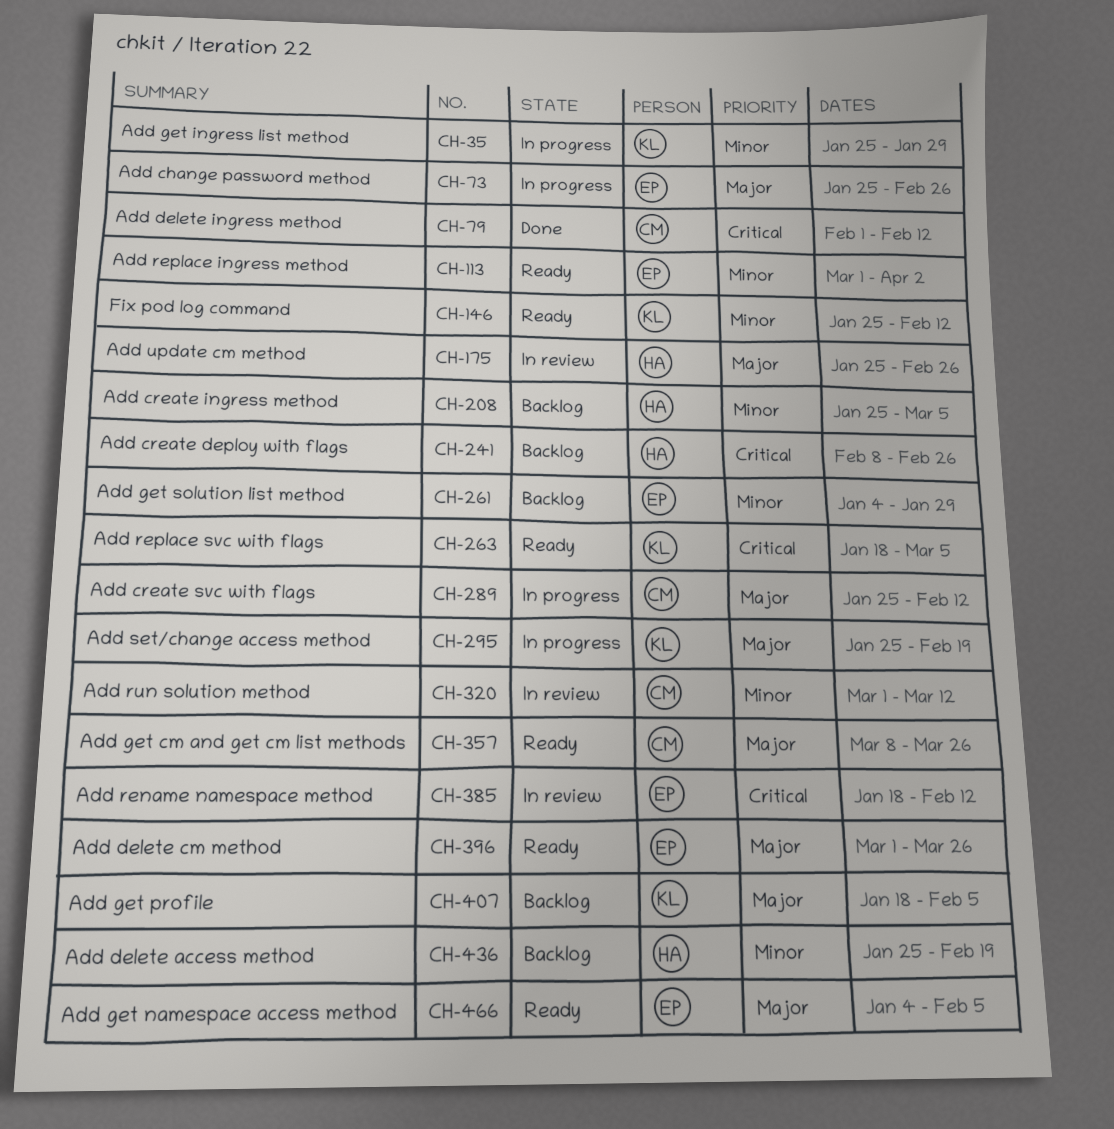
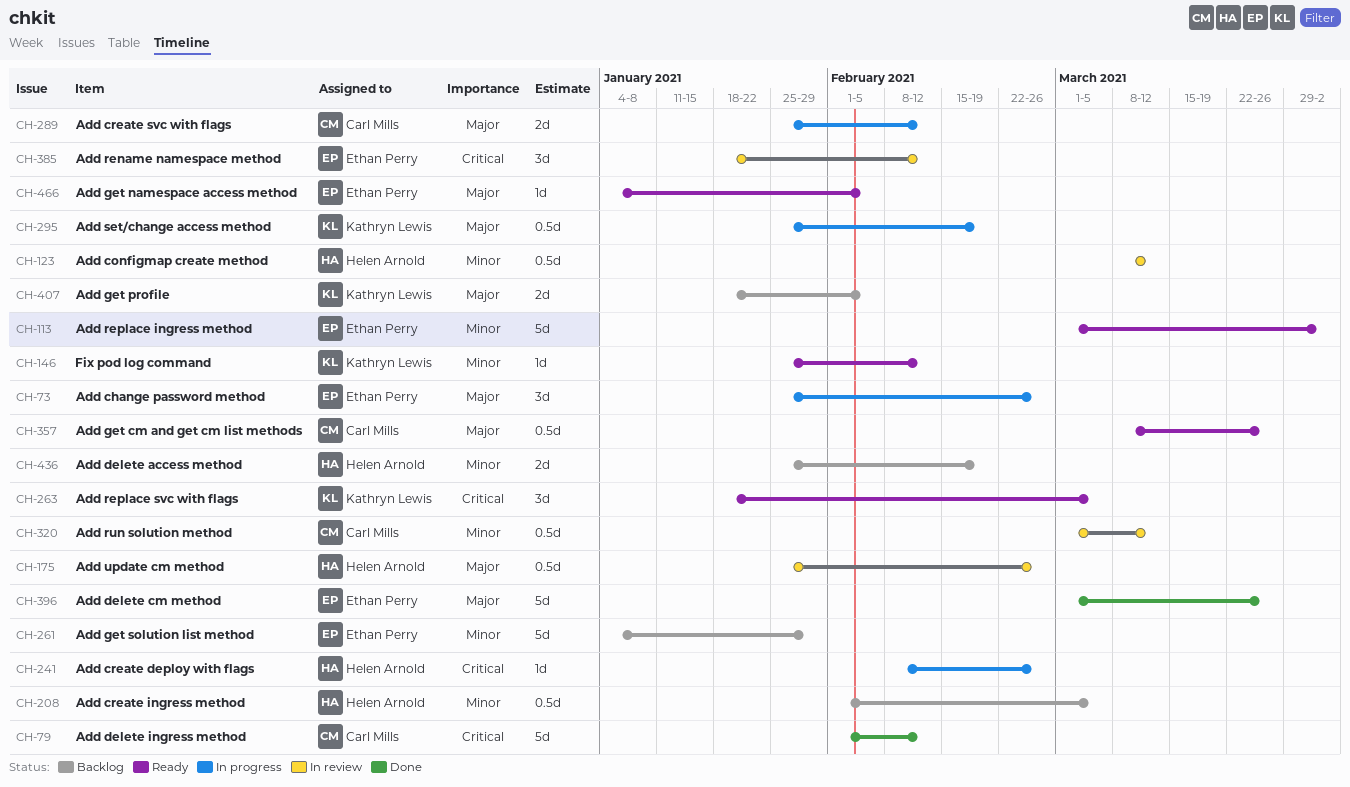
CH-35: present -> none
CH-123: none -> present
CH-208, start: Jan 25 -> Feb 1
CH-241, status: Backlog -> In progress
CH-396, status: Ready -> Done

